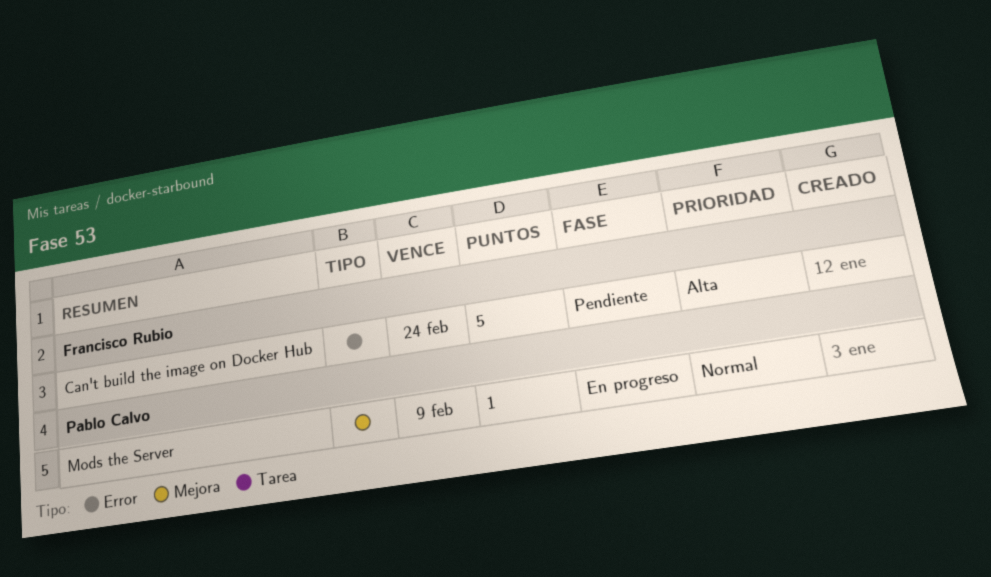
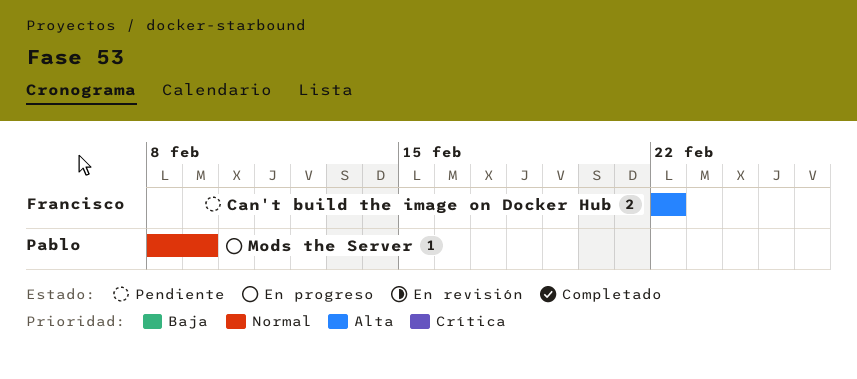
Can't build the image on Docker Hub, estimate: 5 -> 2
Can't build the image on Docker Hub, due: Feb 24 -> Feb 22

